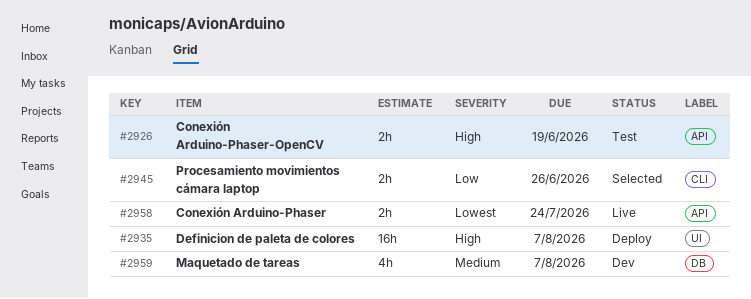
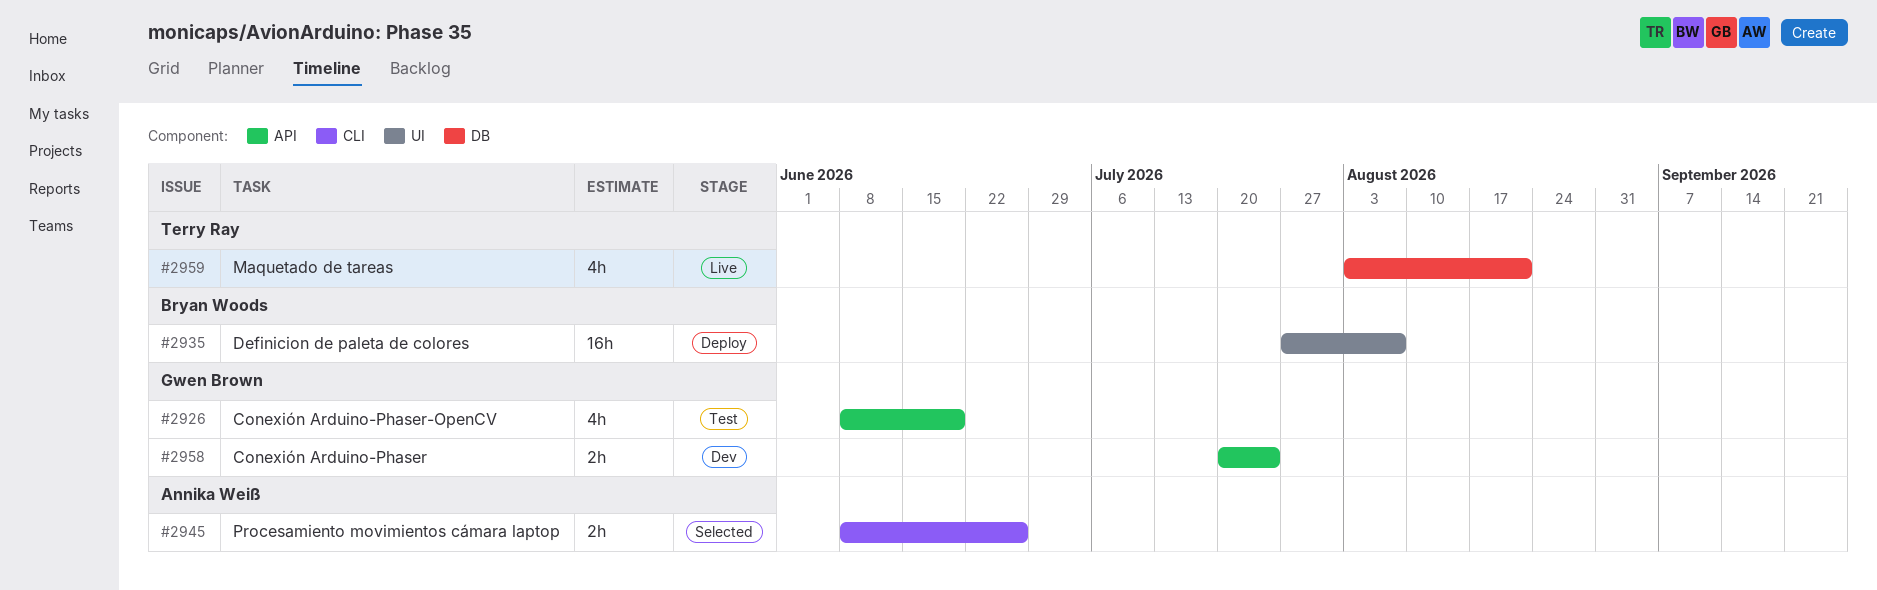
#2926, estimate: 2h -> 4h
#2958, status: Live -> Dev
#2959, status: Dev -> Live
#2959, due: Aug 7 -> Aug 21

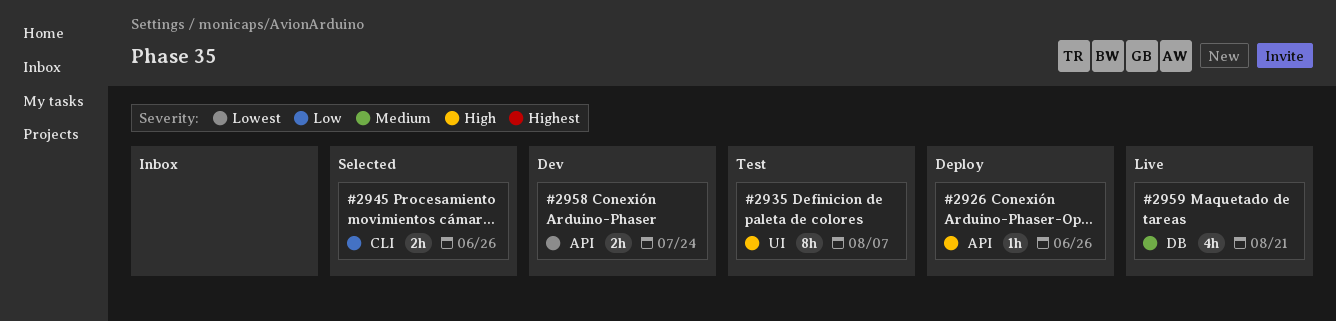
#2926, status: Test -> Deploy
#2926, estimate: 4h -> 1h
#2926, due: Jun 19 -> Jun 26
#2935, status: Deploy -> Test
#2935, estimate: 16h -> 8h

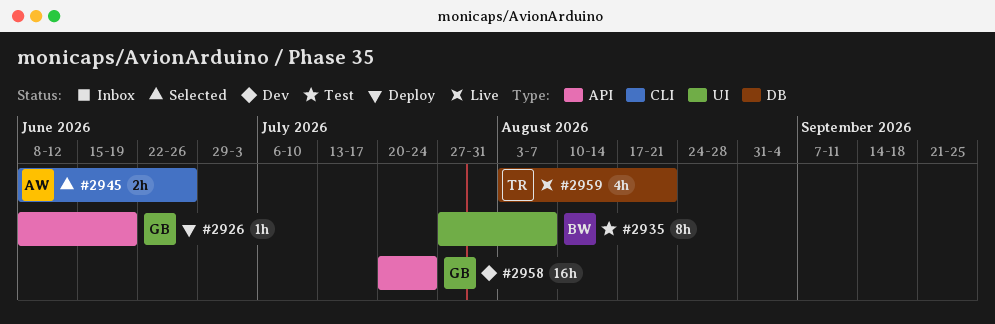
#2926, due: Jun 26 -> Jun 19
#2958, estimate: 2h -> 16h

